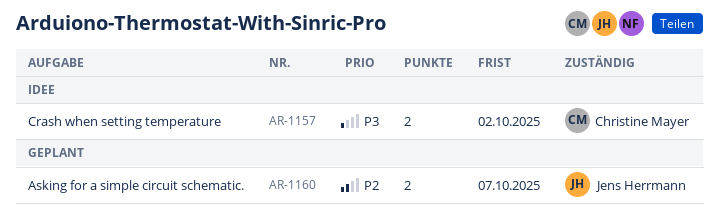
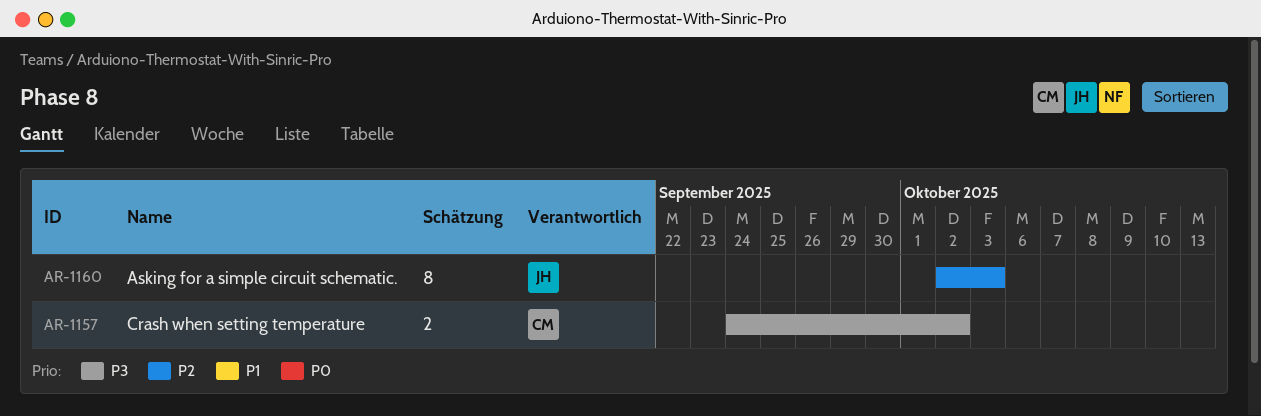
AR-1160, estimate: 2 -> 8
AR-1160, due: Oct 7 -> Oct 3

